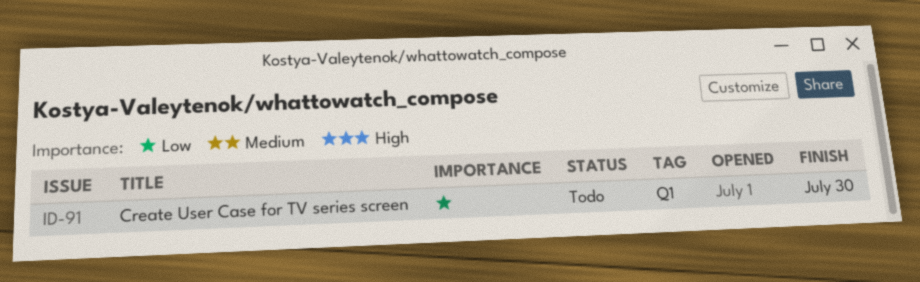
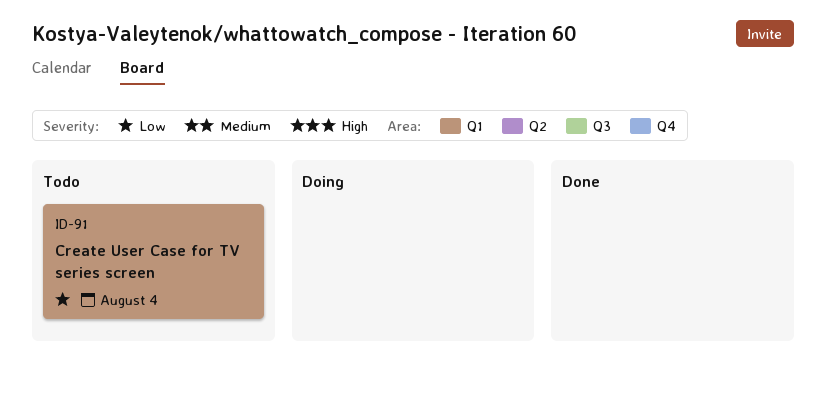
ID-91, due: Jul 30 -> Aug 4

